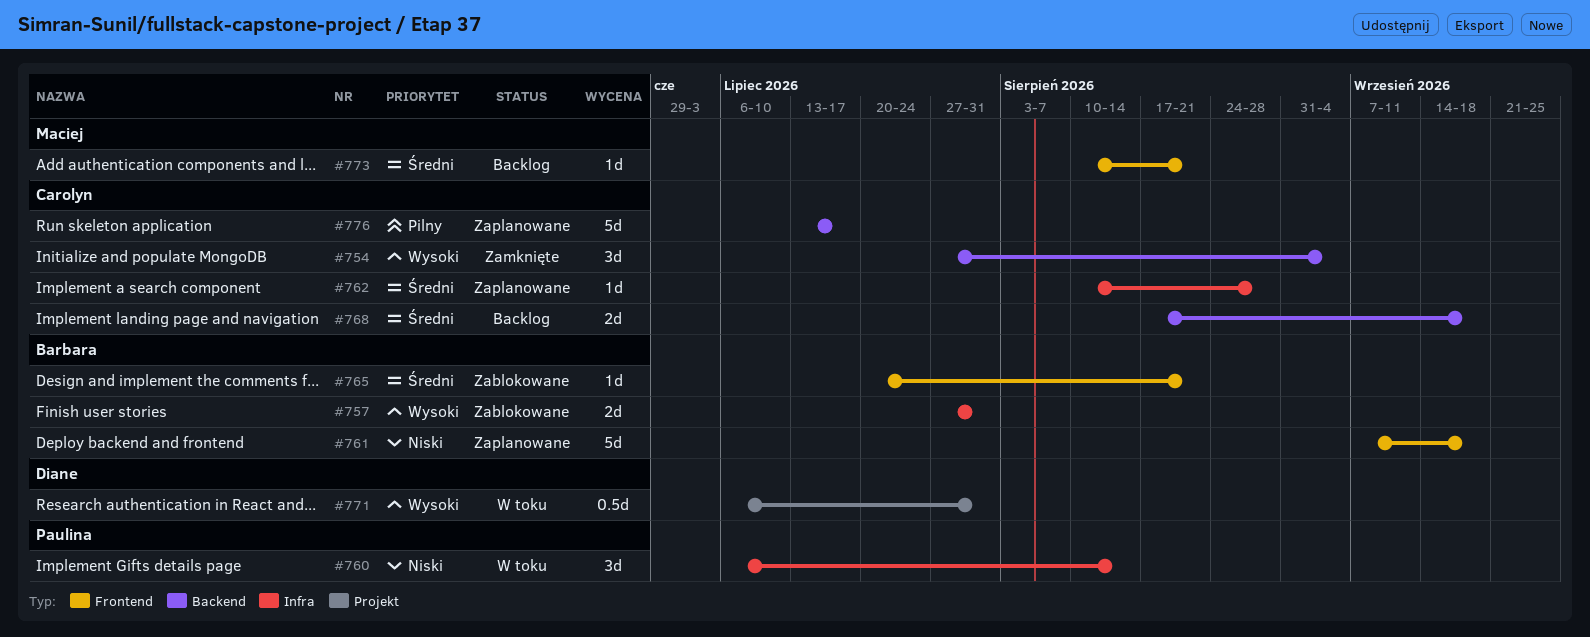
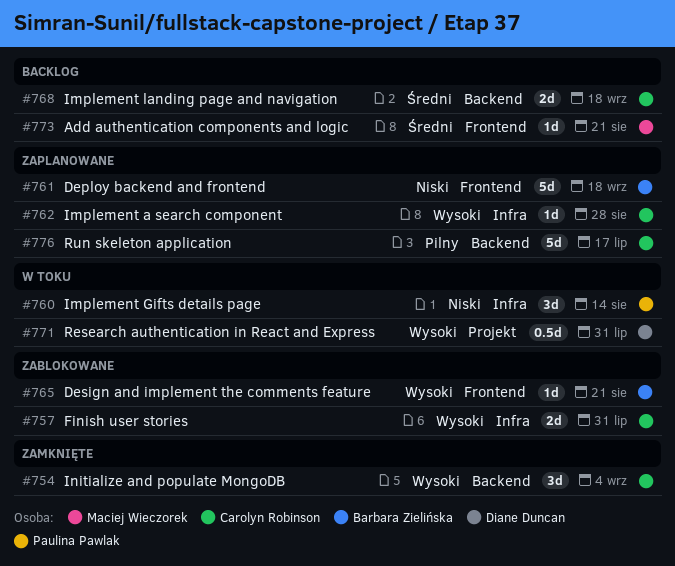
#757, owner: Barbara Zielińska -> Carolyn Robinson
#762, priority: Średni -> Wysoki
#765, priority: Średni -> Wysoki

